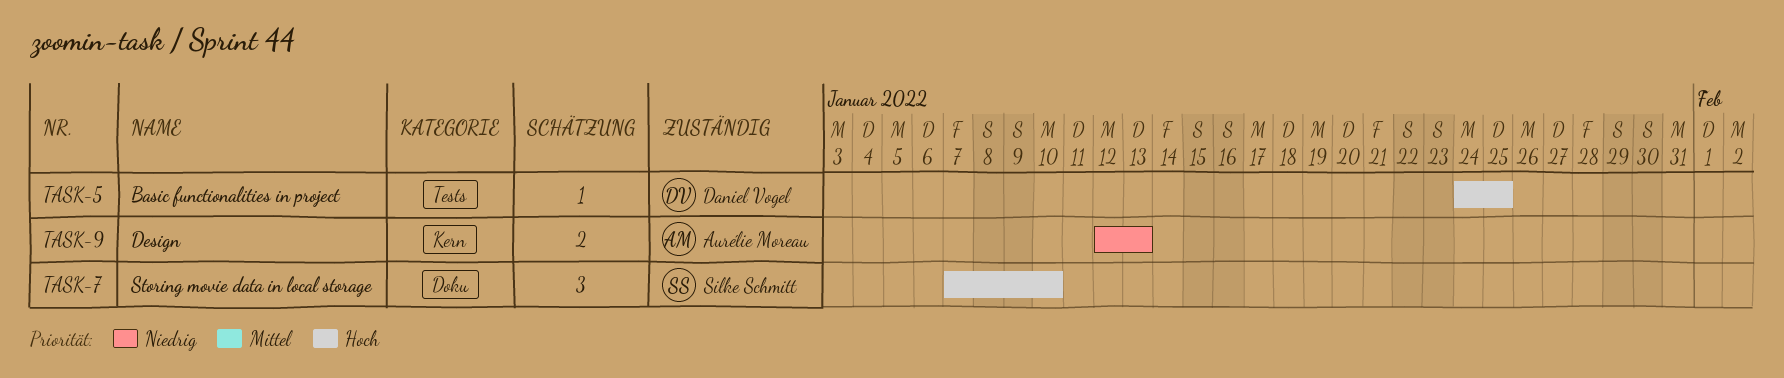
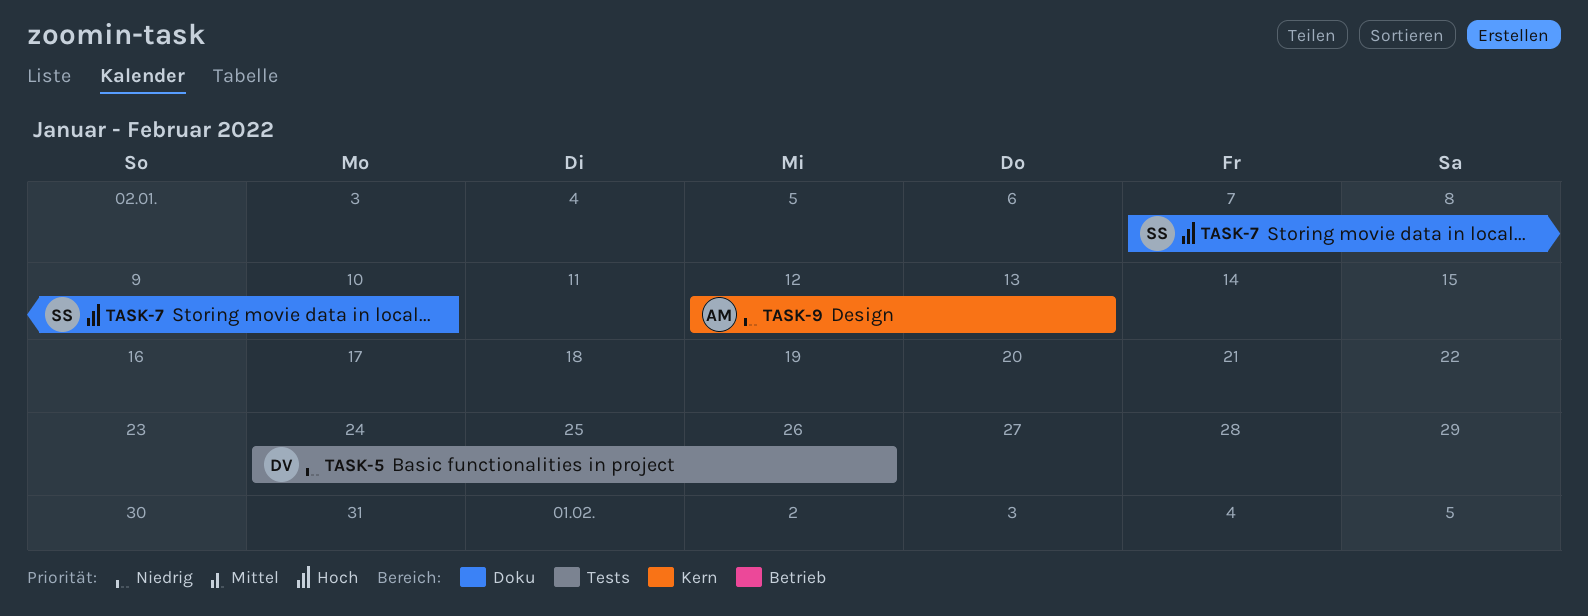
TASK-5, priority: Hoch -> Niedrig
TASK-5, due: Jan 25 -> Jan 26

